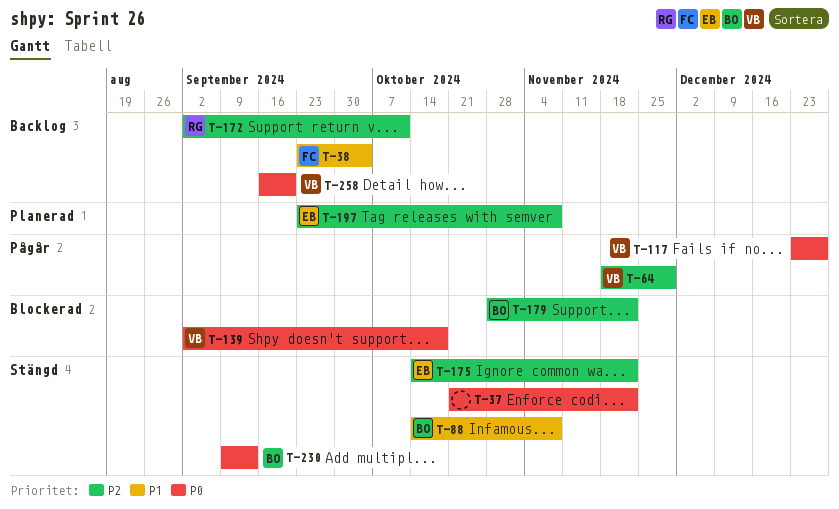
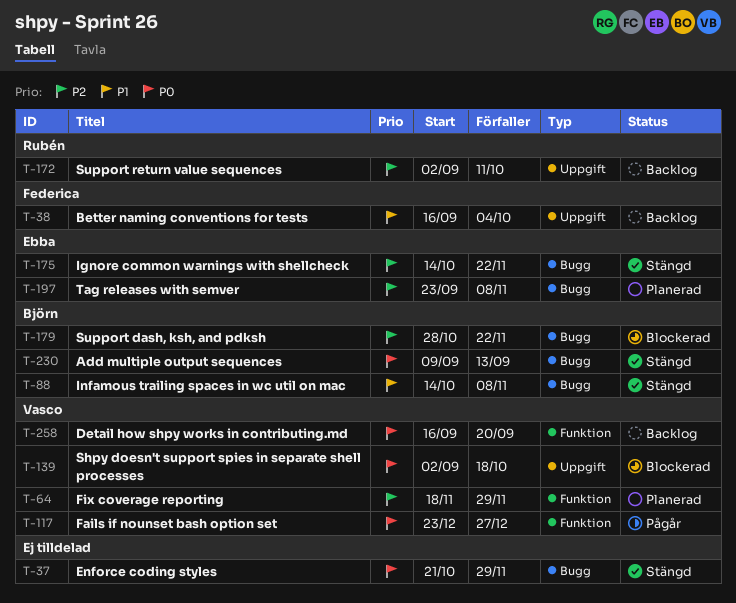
T-37, due: Nov 22 -> Nov 29
T-38, start: Sep 23 -> Sep 16
T-64, status: Pågår -> Planerad

